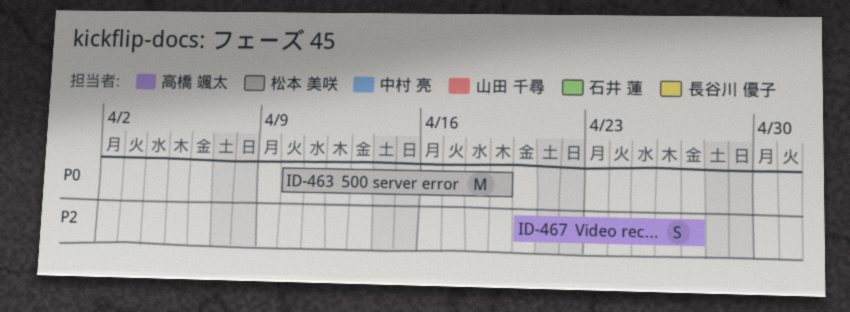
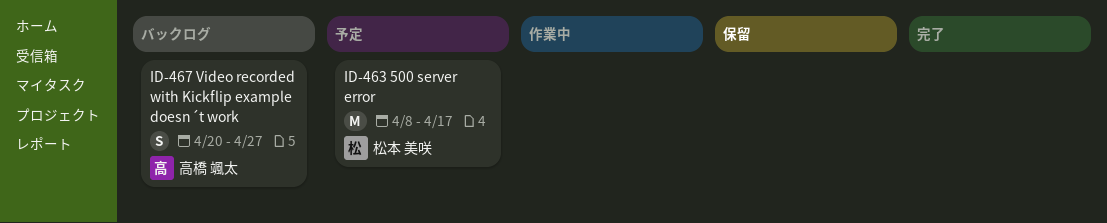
ID-463, start: Apr 10 -> Apr 8
ID-463, due: Apr 19 -> Apr 17

